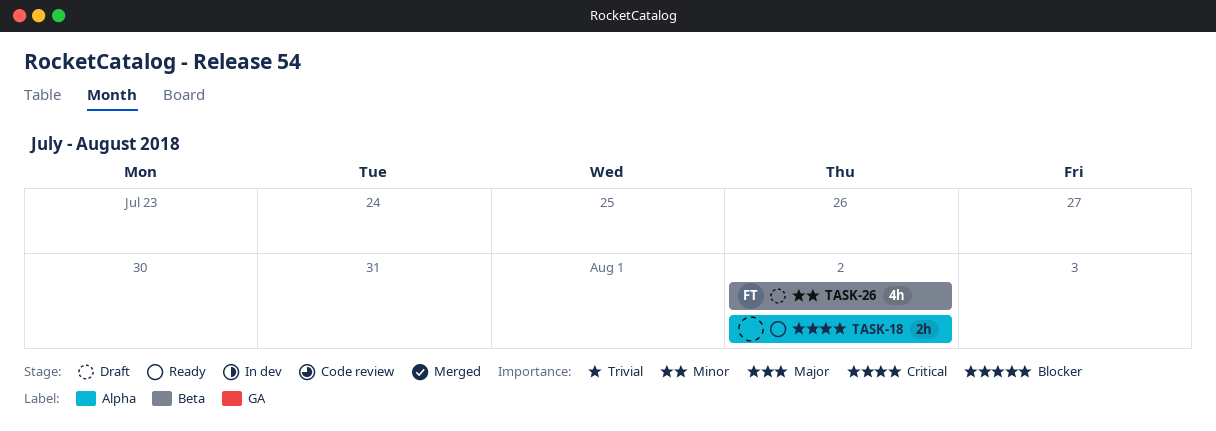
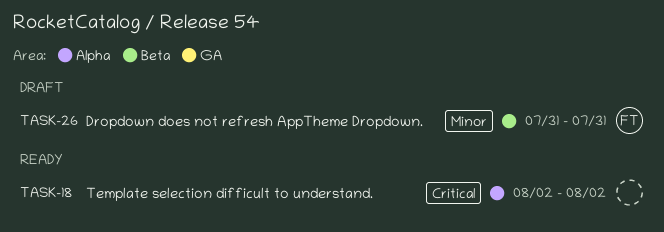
TASK-26, start: Aug 2 -> Jul 31
TASK-26, due: Aug 2 -> Jul 31

